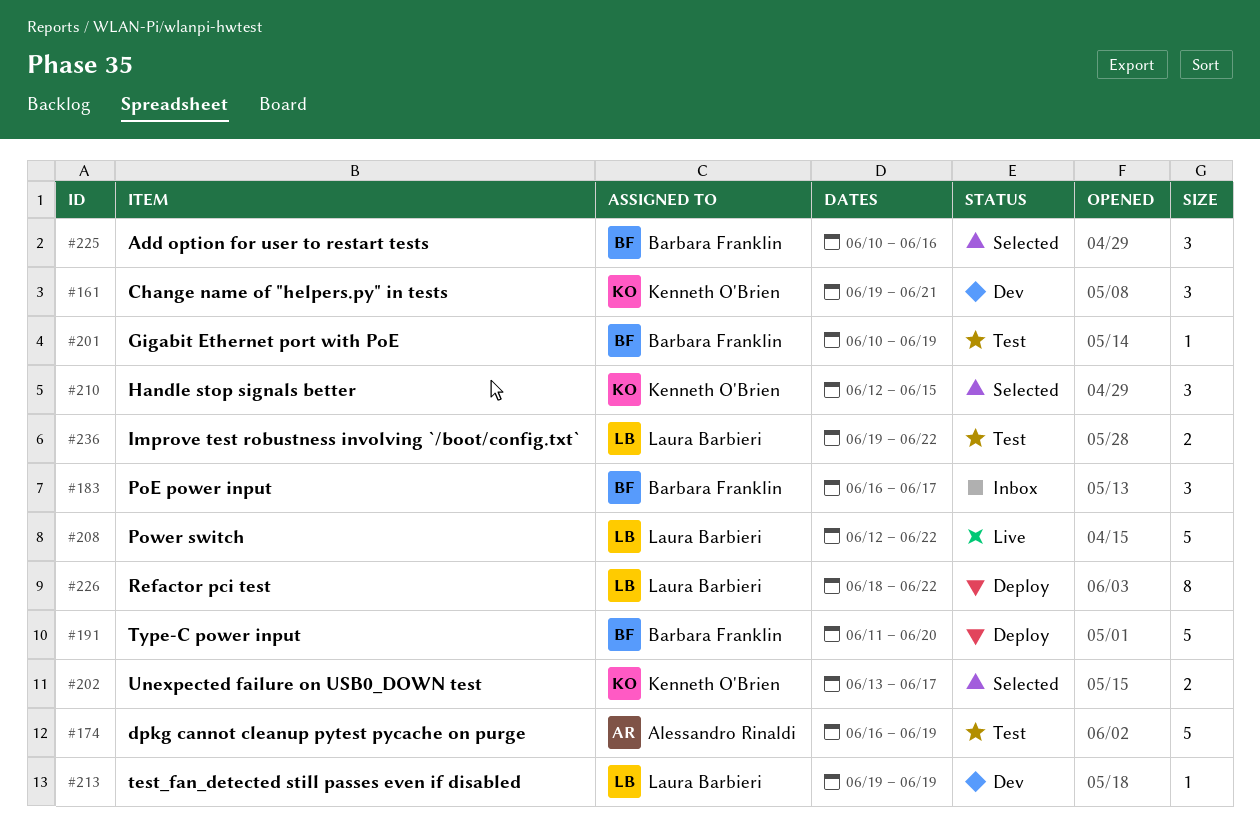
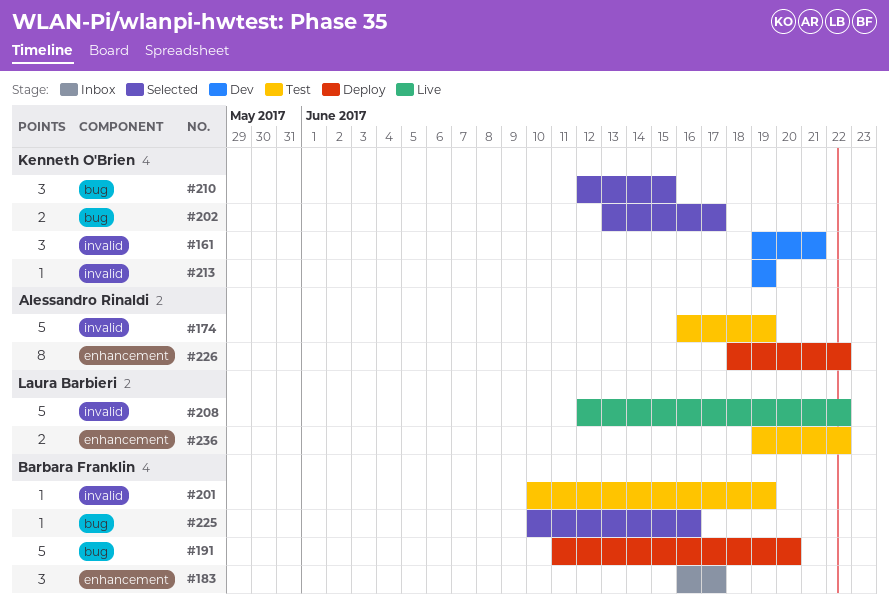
#213, owner: Laura Barbieri -> Kenneth O'Brien
#225, estimate: 3 -> 1
#226, owner: Laura Barbieri -> Alessandro Rinaldi

